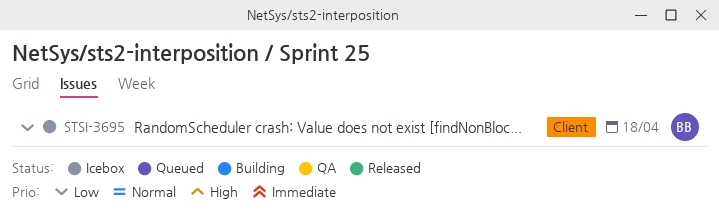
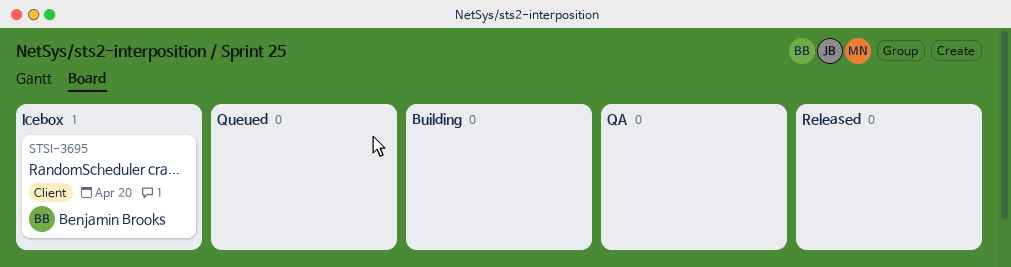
STSI-3695, due: Apr 18 -> Apr 20

